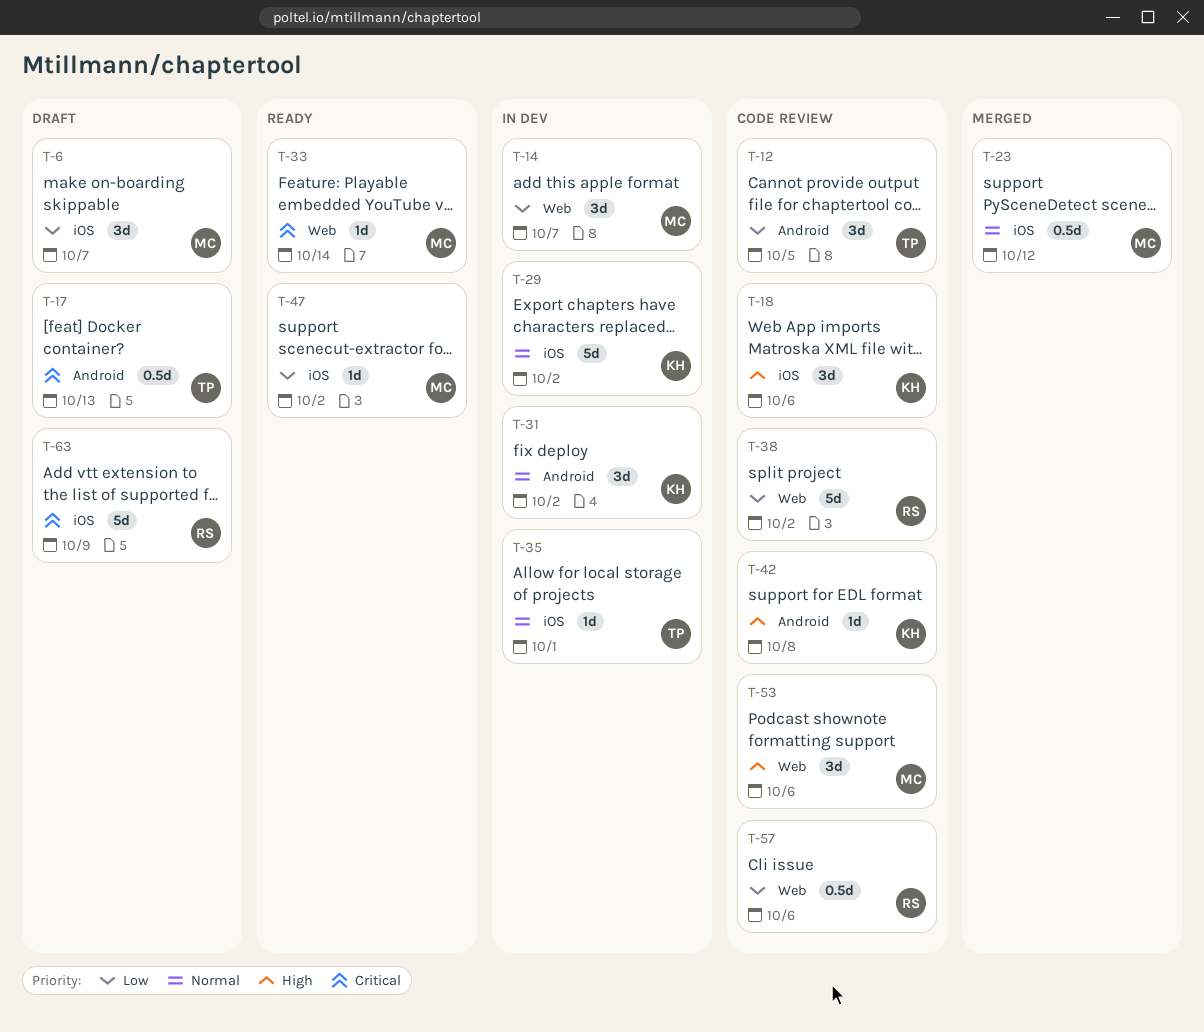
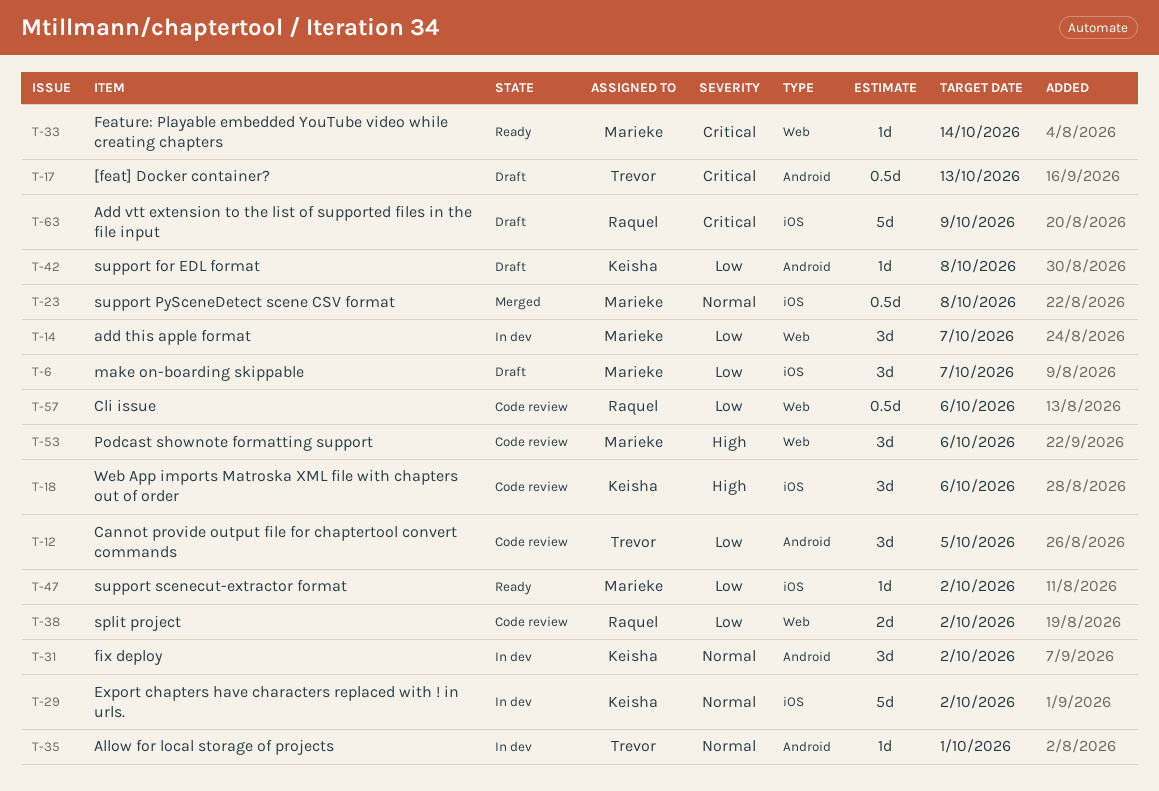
T-23, due: Oct 12 -> Oct 8
T-35, label: iOS -> Android
T-38, estimate: 5d -> 2d
T-42, status: Code review -> Draft
T-42, priority: High -> Low

